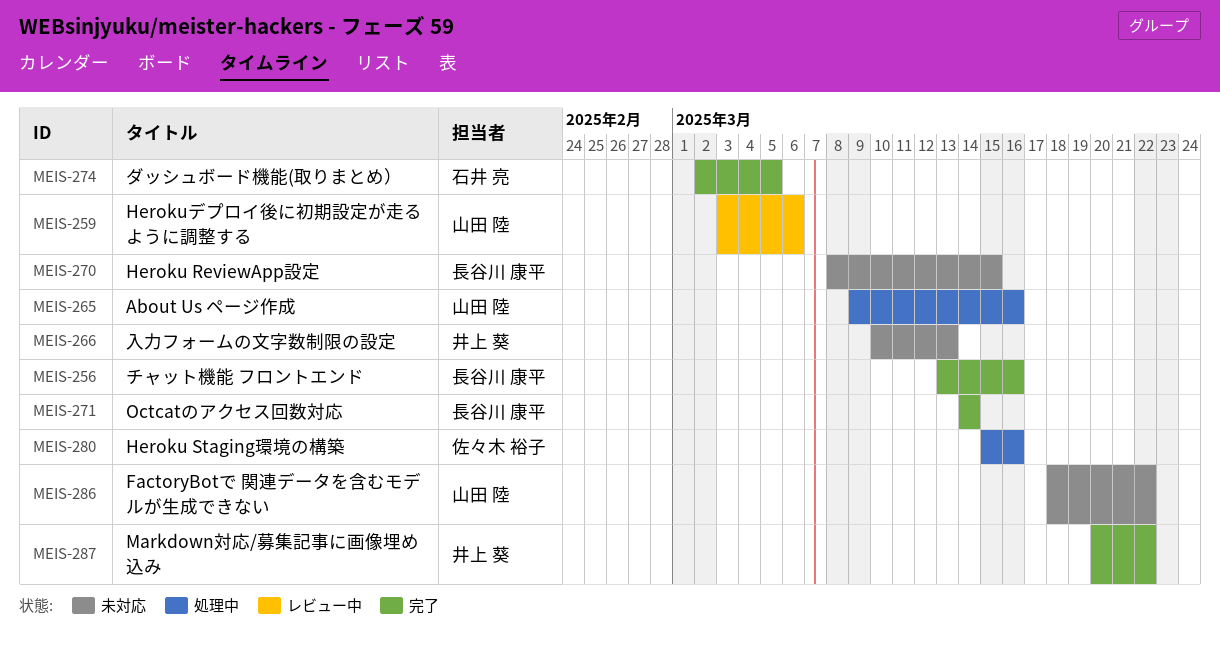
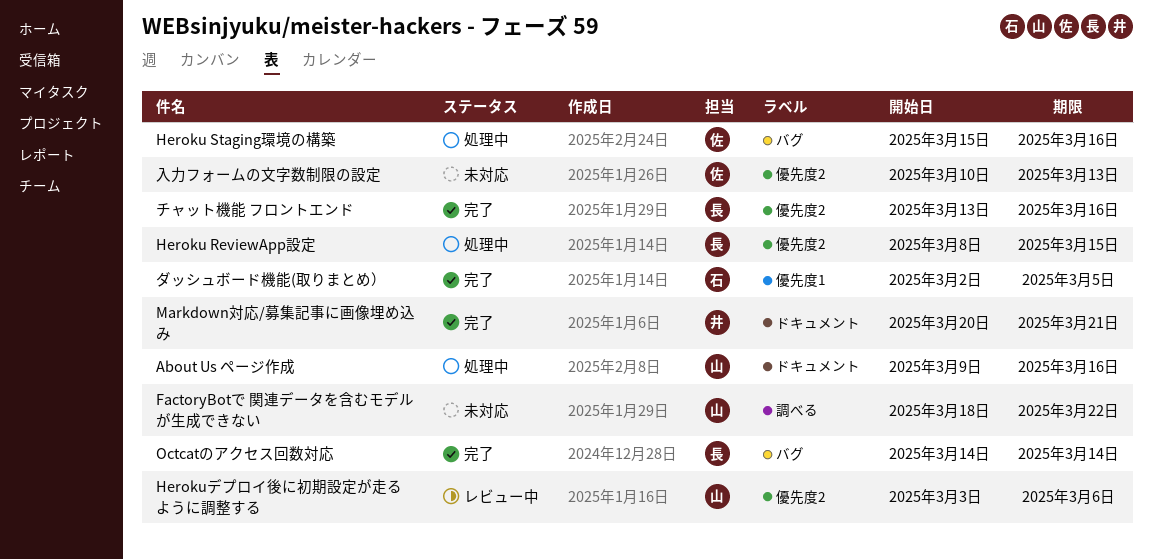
Heroku ReviewApp設定, status: 未対応 -> 処理中
Markdown対応/募集記事に画像埋め込み, due: Mar 22 -> Mar 21
入力フォームの文字数制限の設定, owner: 井上 葵 -> 佐々木 裕子

